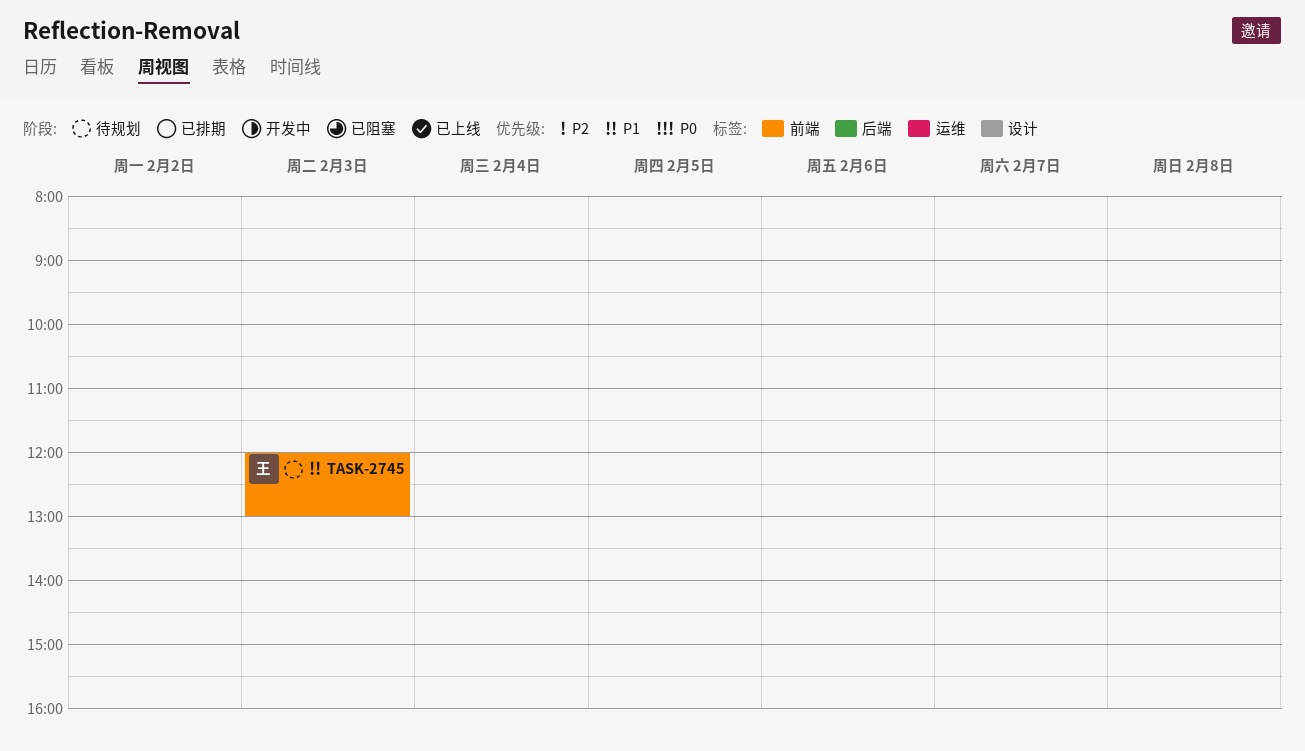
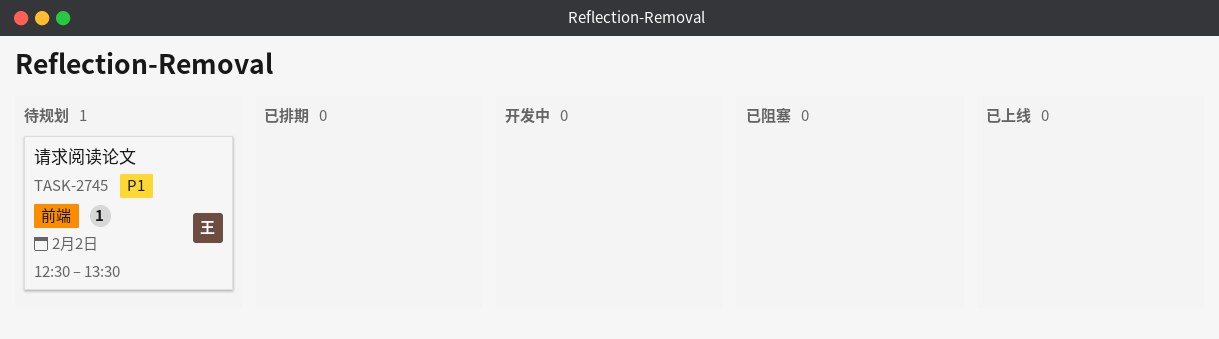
TASK-2745, day: Feb 3 -> Feb 2
TASK-2745, begins: 12:00 -> 12:30
TASK-2745, ends: 13:00 -> 13:30

